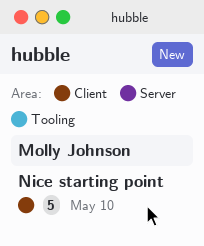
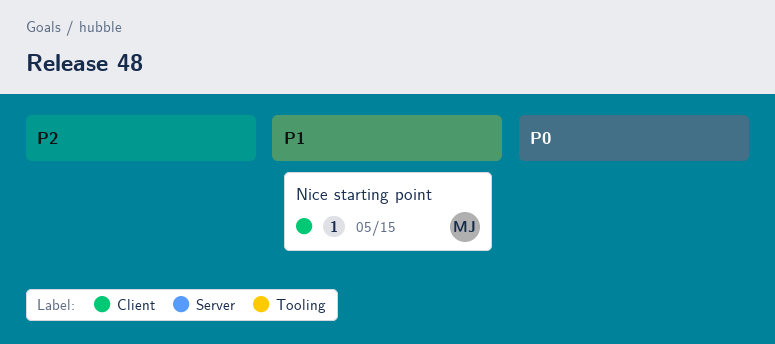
Nice starting point, estimate: 5 -> 1
Nice starting point, due: May 10 -> May 15

